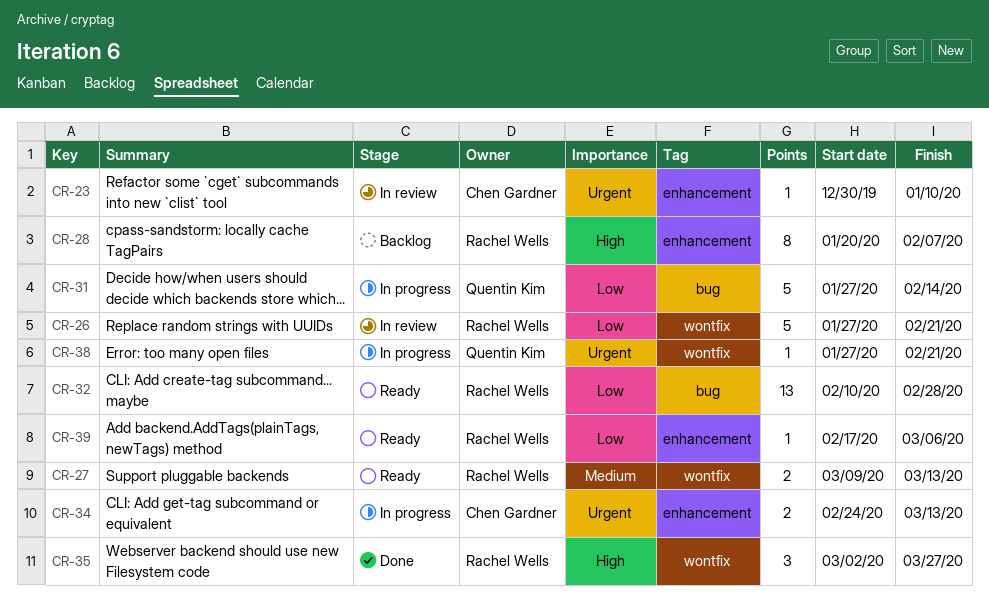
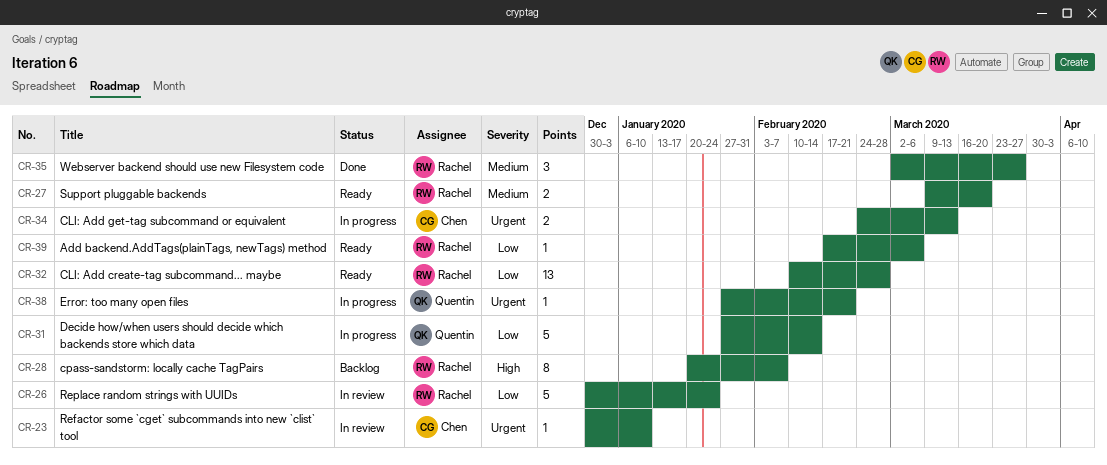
CR-26, start: Jan 27 -> Dec 30
CR-26, due: Feb 21 -> Jan 24
CR-27, due: Mar 13 -> Mar 20
CR-35, priority: High -> Medium

